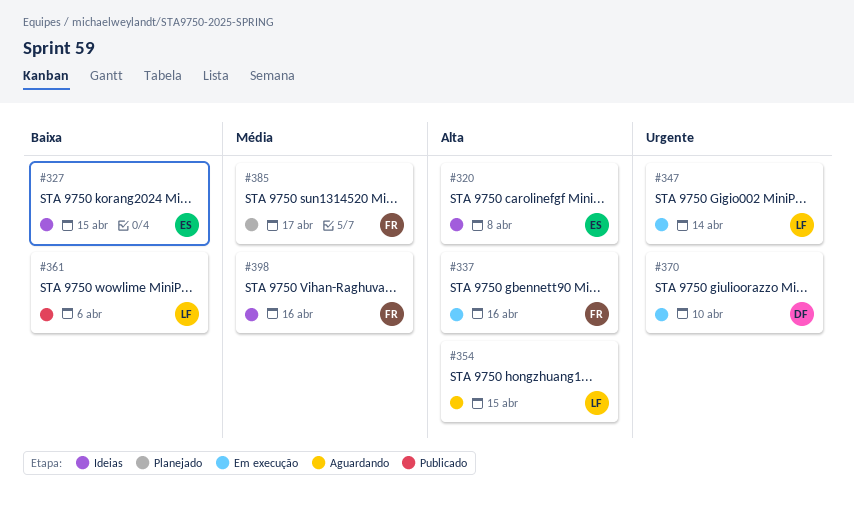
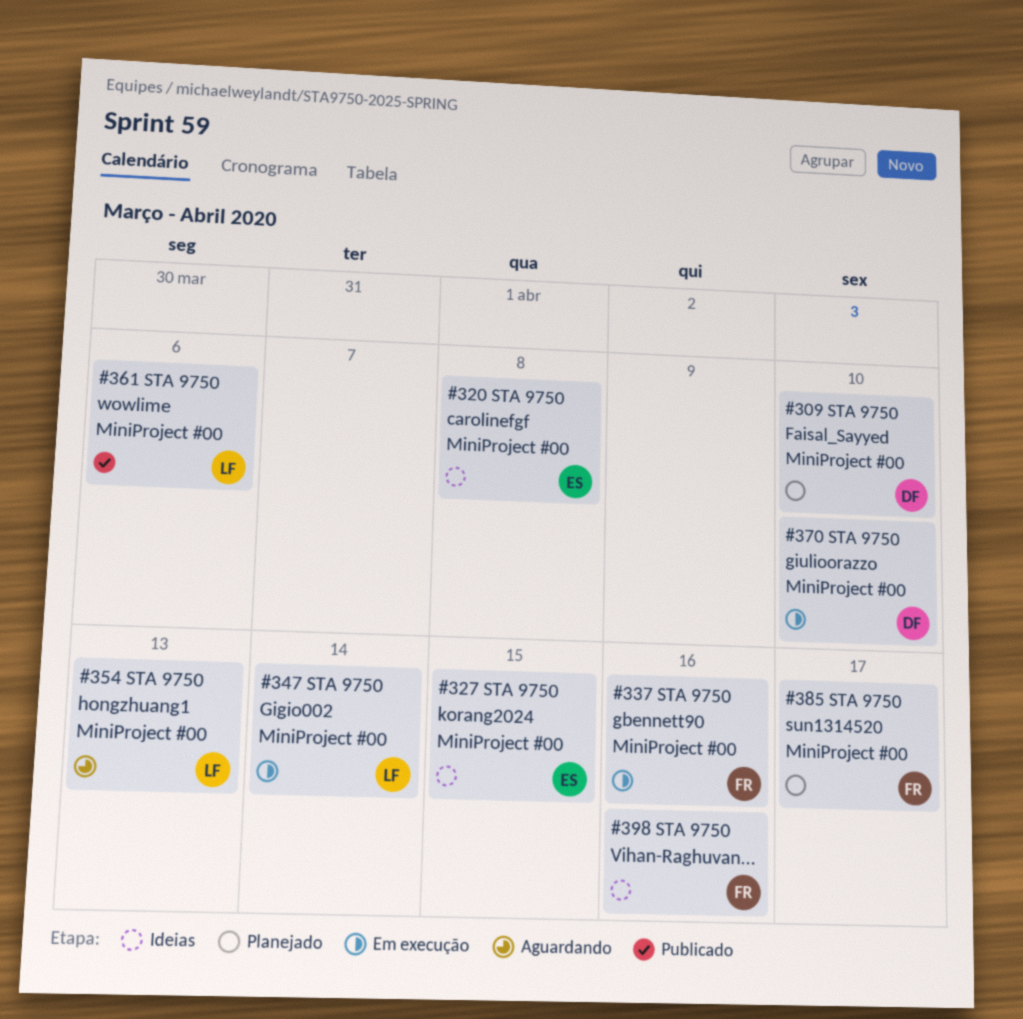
#309: none -> present
#354, due: Apr 15 -> Apr 13

